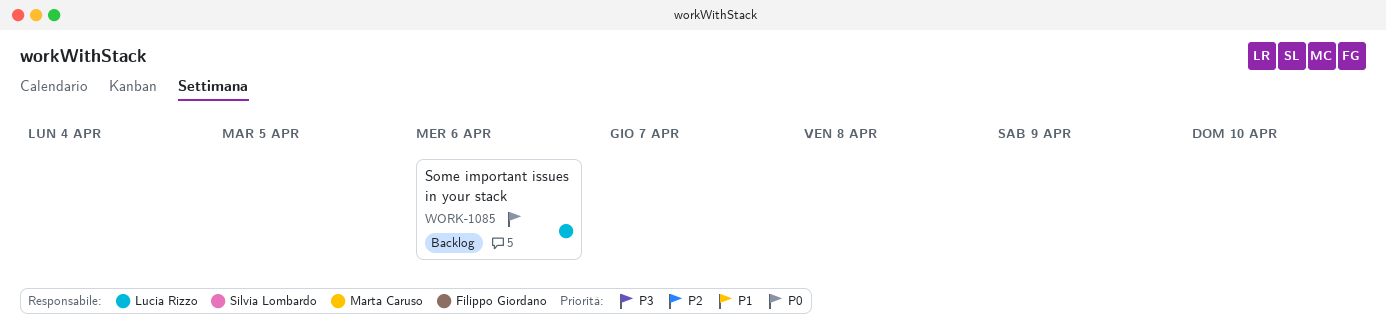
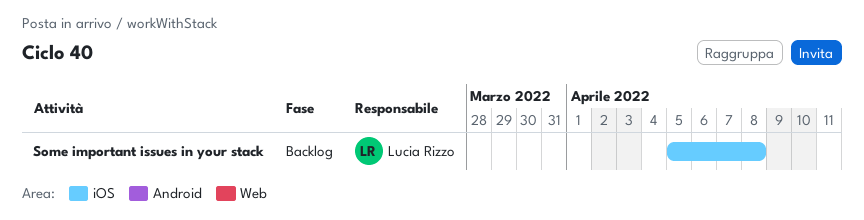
Some important issues in your stack, due: Apr 6 -> Apr 8

